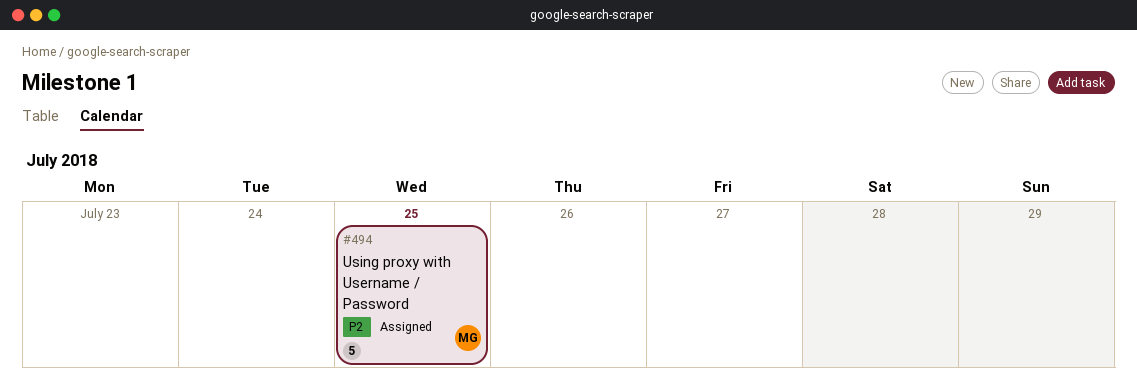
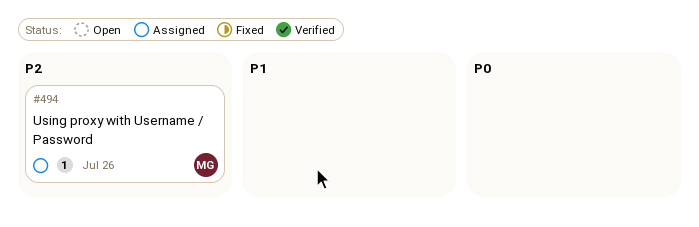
#494, estimate: 5 -> 1
#494, due: Jul 25 -> Jul 26

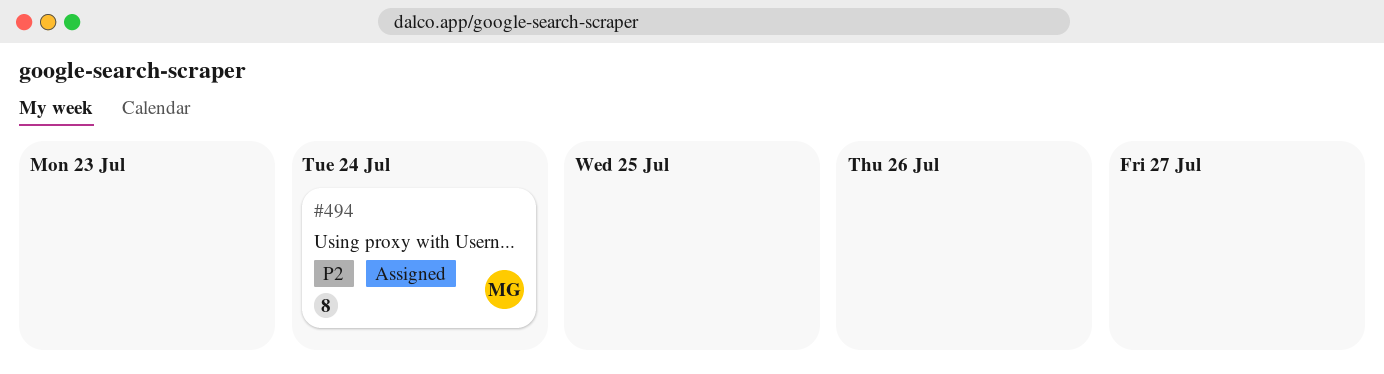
#494, estimate: 1 -> 8
#494, due: Jul 26 -> Jul 24

